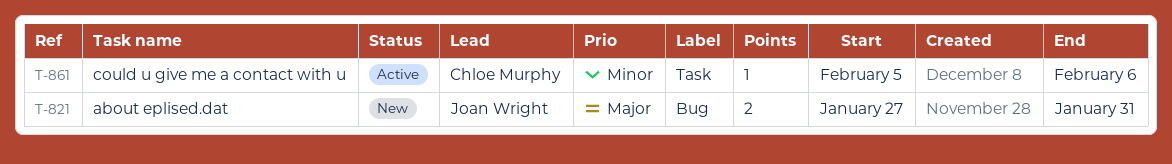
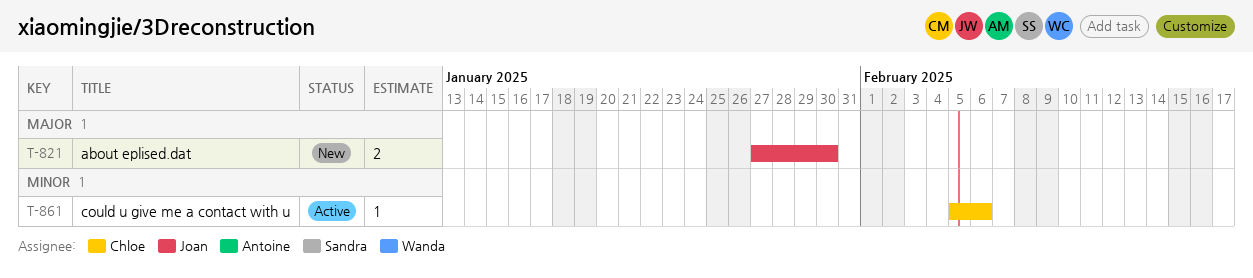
T-821, due: Jan 31 -> Jan 30

